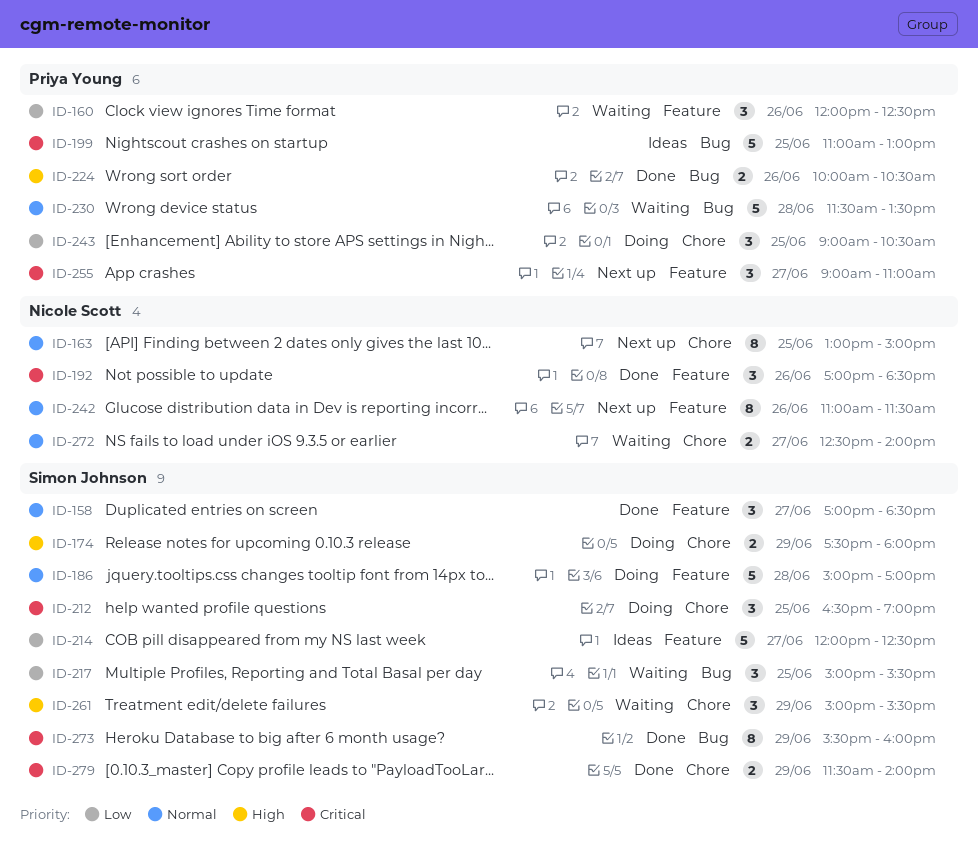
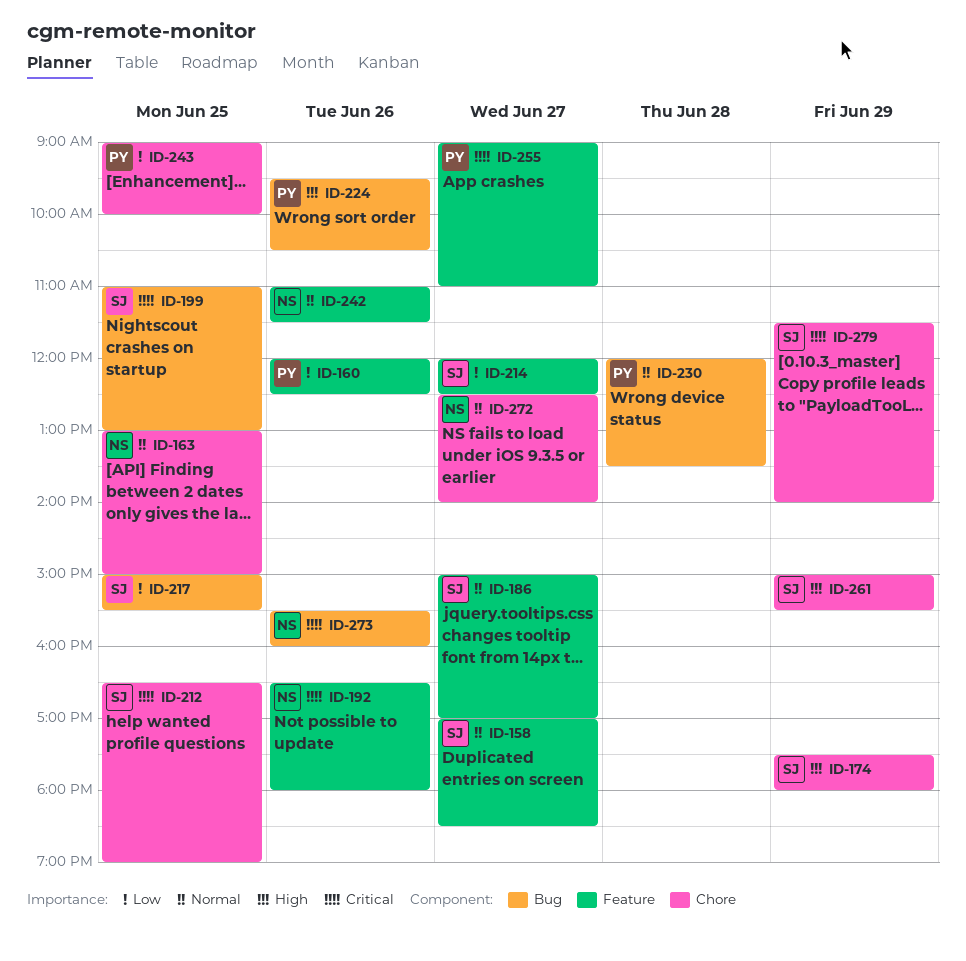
ID-186, day: Jun 28 -> Jun 27
ID-192, begins: 17:00 -> 16:30
ID-192, ends: 18:30 -> 18:00
ID-199, owner: Priya Young -> Simon Johnson
ID-224, begins: 10:00 -> 09:30
ID-230, begins: 11:30 -> 12:00
ID-243, ends: 10:30 -> 10:00
ID-273, owner: Simon Johnson -> Nicole Scott
ID-273, day: Jun 29 -> Jun 26

